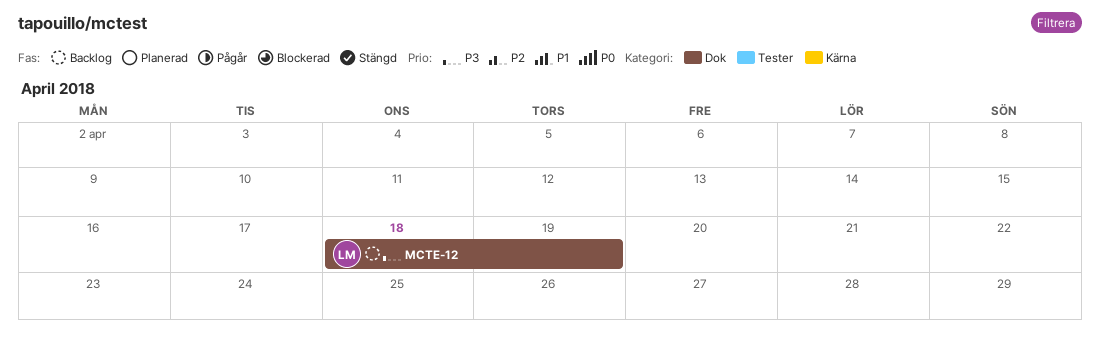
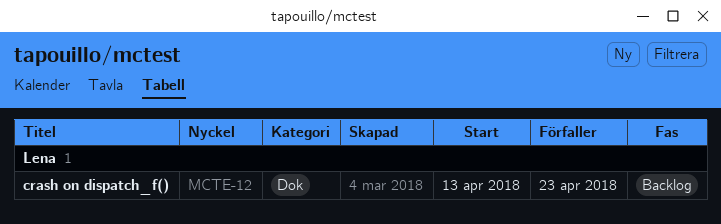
MCTE-12, start: Apr 18 -> Apr 13
MCTE-12, due: Apr 19 -> Apr 23

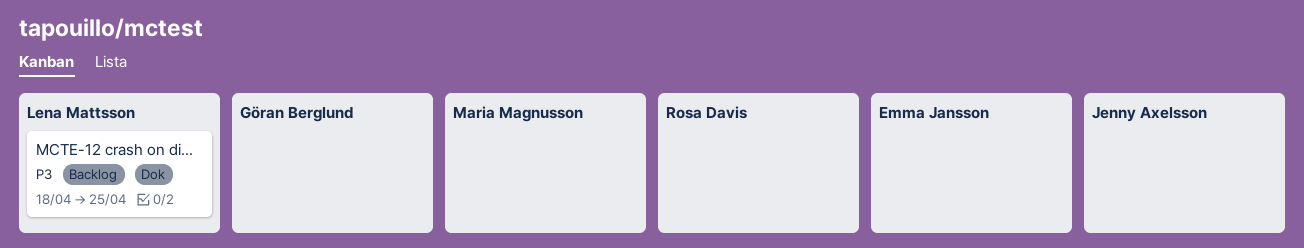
MCTE-12, start: Apr 13 -> Apr 18
MCTE-12, due: Apr 23 -> Apr 25

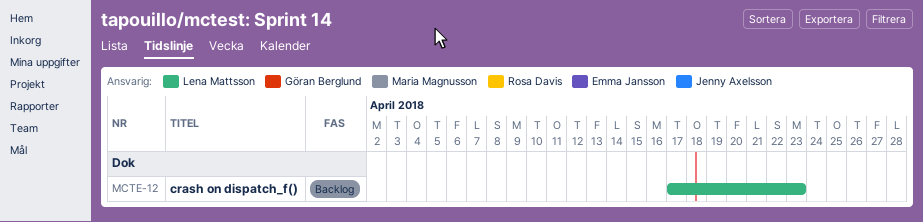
MCTE-12, start: Apr 18 -> Apr 17
MCTE-12, due: Apr 25 -> Apr 23

